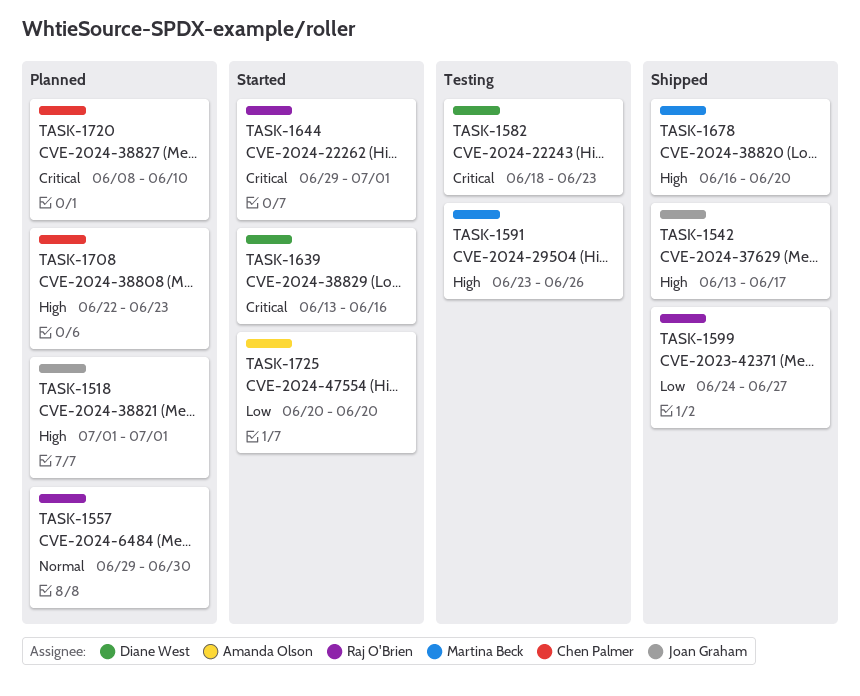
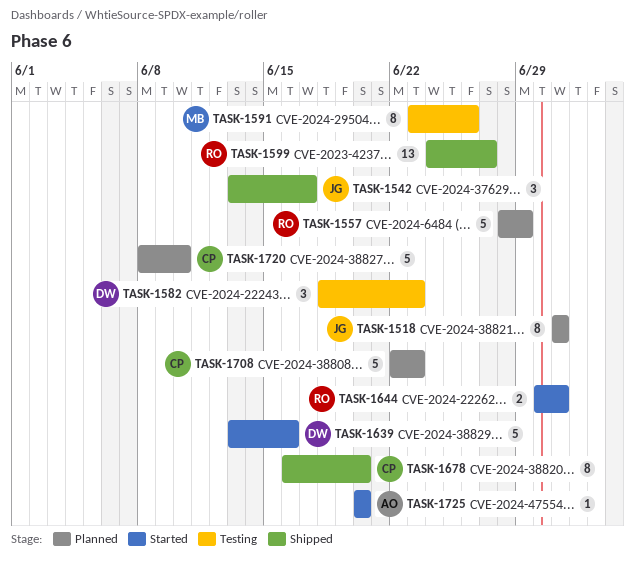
TASK-1557, start: Jun 29 -> Jun 28
TASK-1557, due: Jun 30 -> Jun 29
TASK-1644, start: Jun 29 -> Jun 30
TASK-1678, owner: Martina Beck -> Chen Palmer

